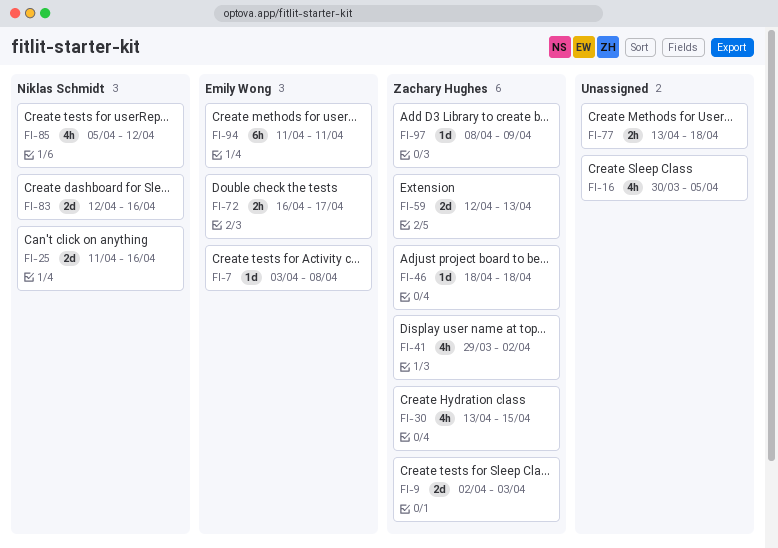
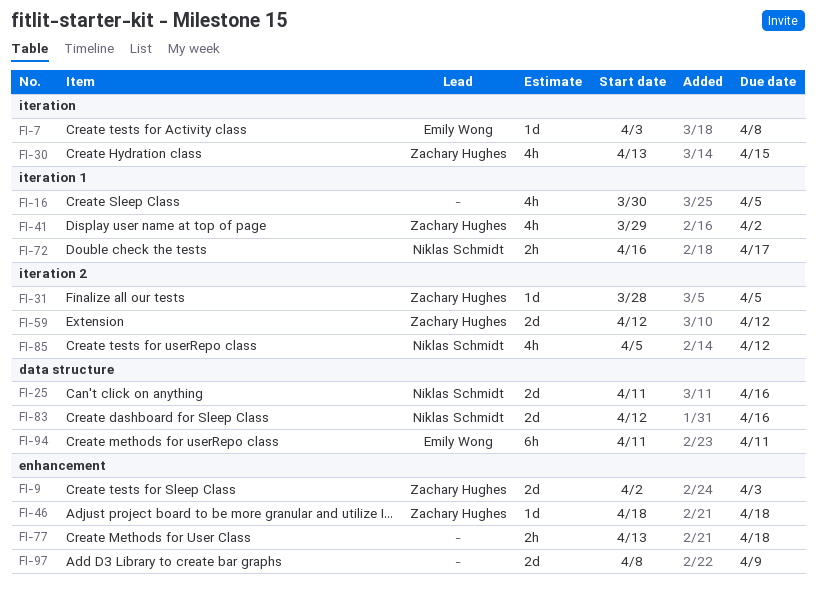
FI-31: none -> present
FI-59, due: Apr 13 -> Apr 12
FI-72, owner: Emily Wong -> Niklas Schmidt
FI-97, owner: Zachary Hughes -> none
FI-97, estimate: 1d -> 2d

